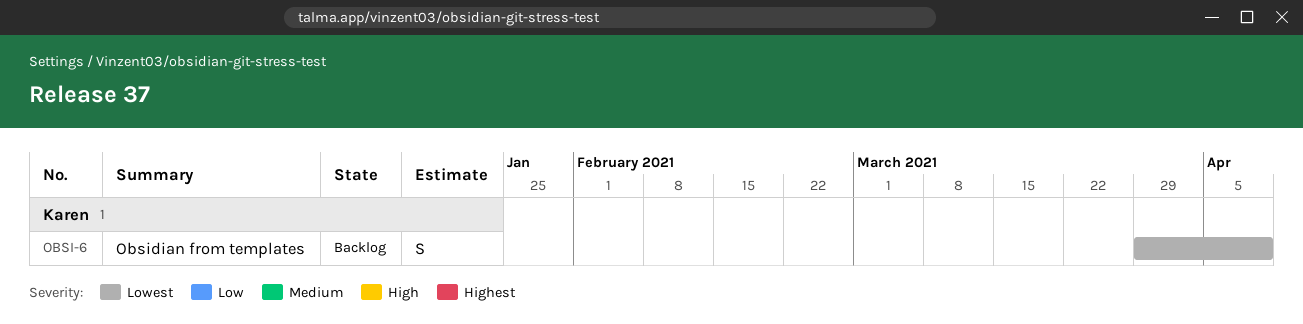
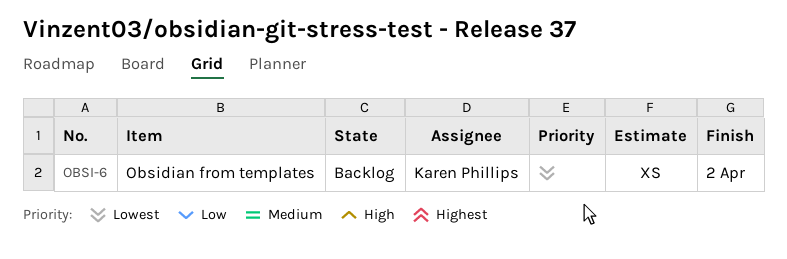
OBSI-6, estimate: S -> XS
OBSI-6, due: Apr 9 -> Apr 2

